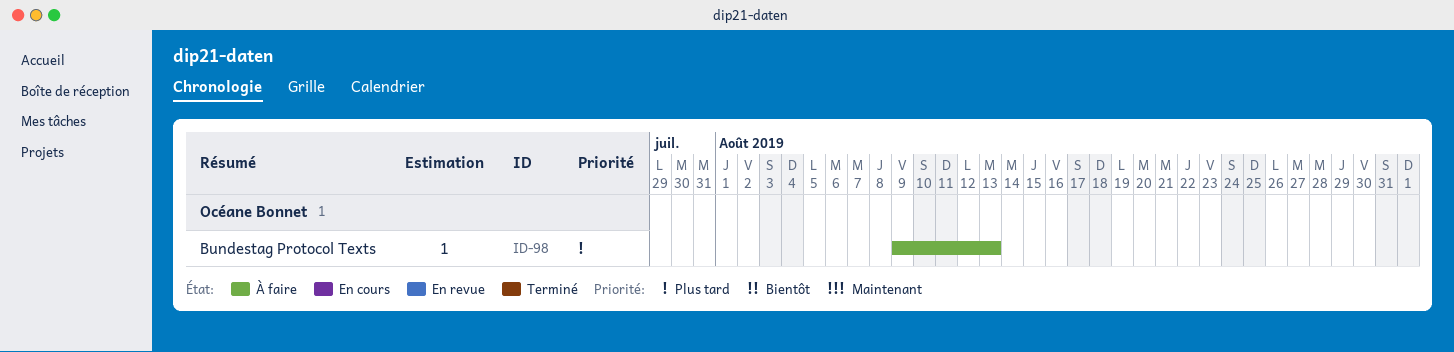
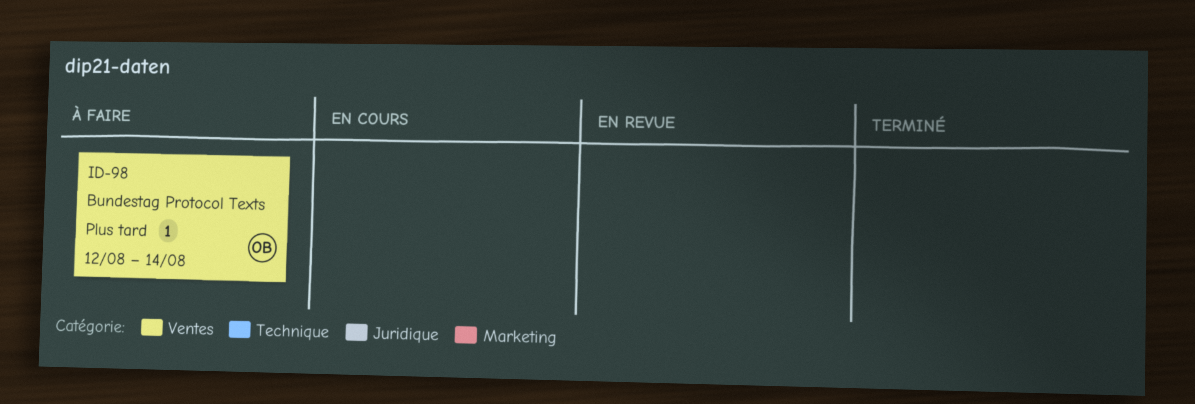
ID-98, start: Aug 9 -> Aug 12
ID-98, due: Aug 13 -> Aug 14

